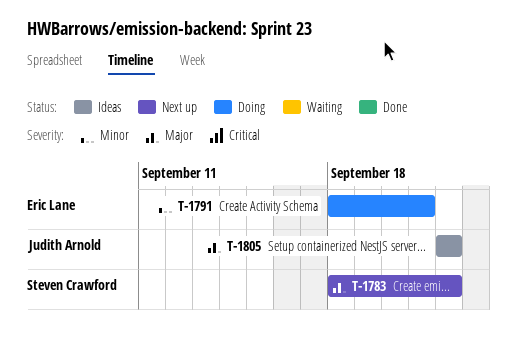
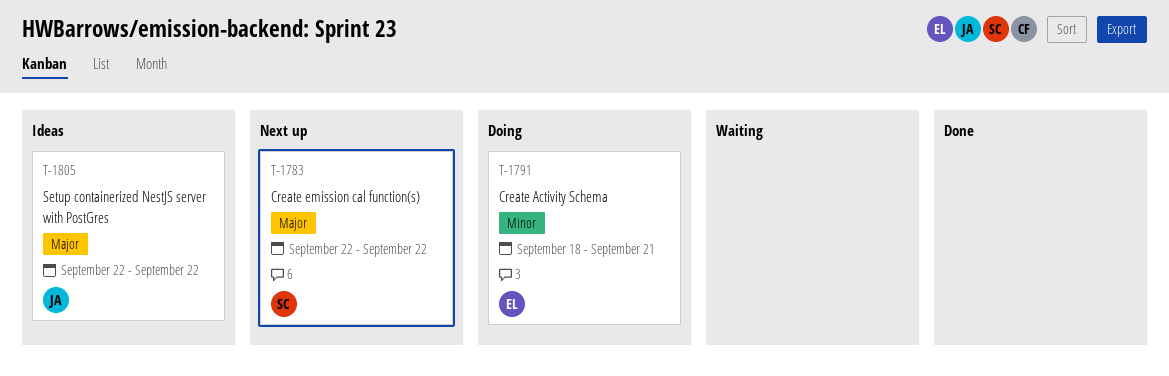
T-1783, start: Sep 18 -> Sep 22

